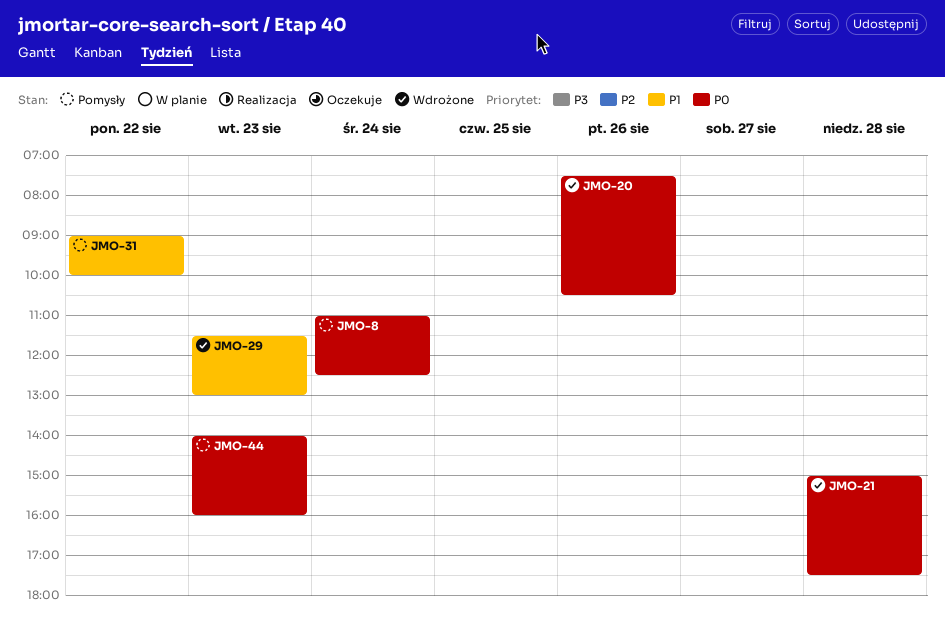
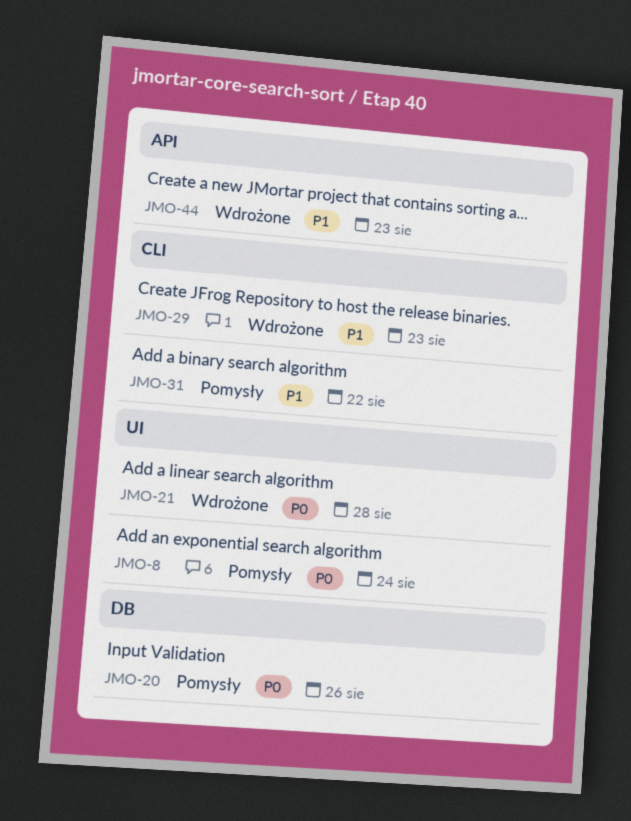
JMO-20, status: Wdrożone -> Pomysły
JMO-44, status: Pomysły -> Wdrożone
JMO-44, priority: P0 -> P1

